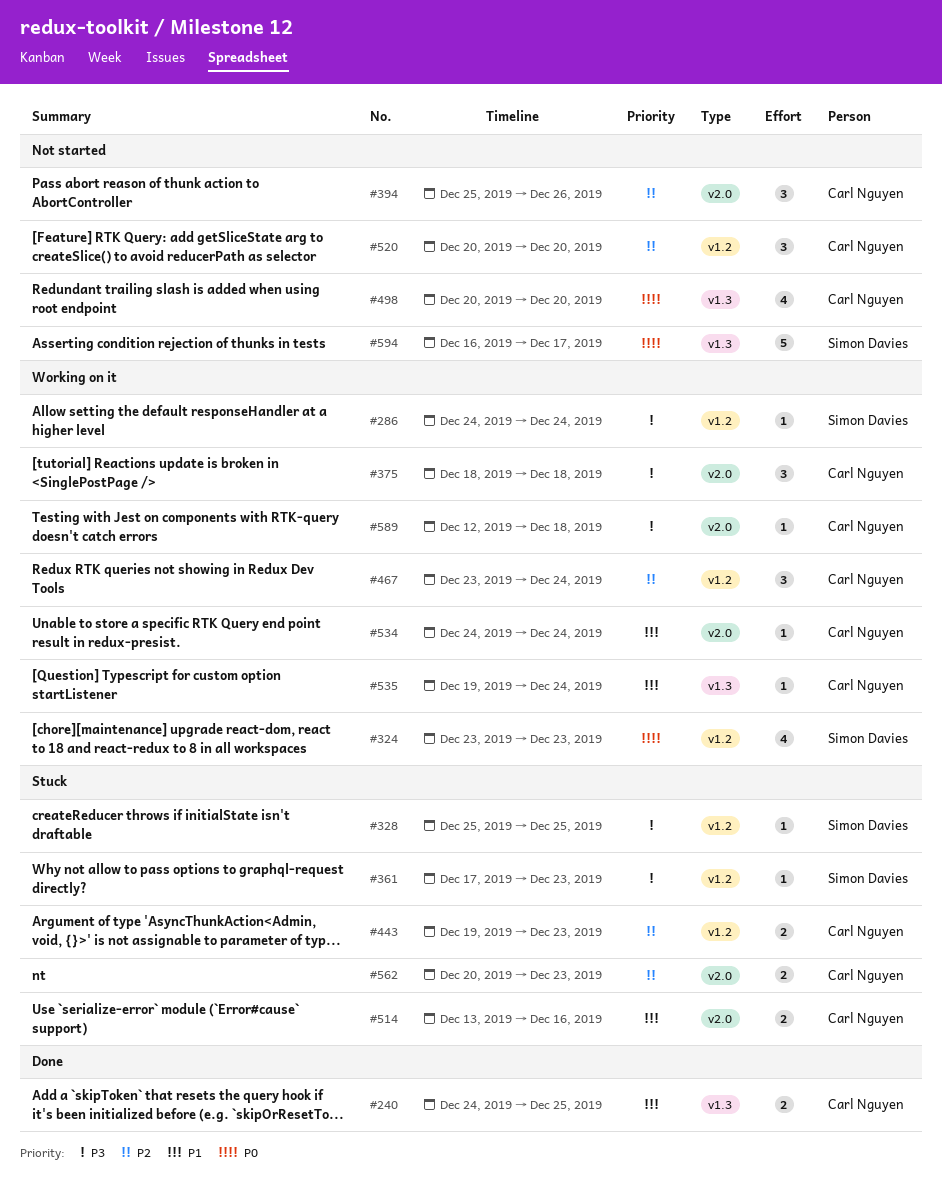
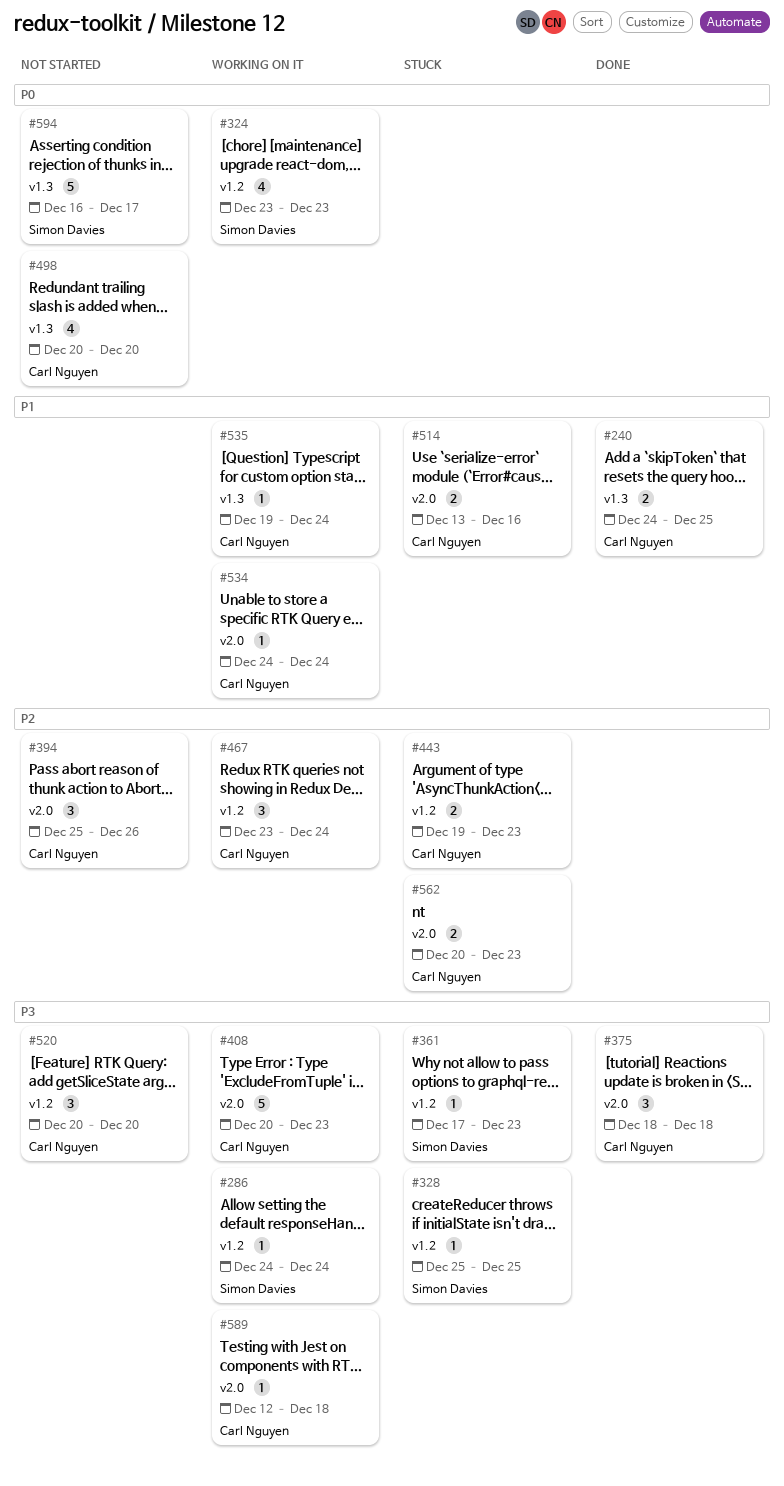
#375, status: Working on it -> Done
#408: none -> present
#520, priority: P2 -> P3

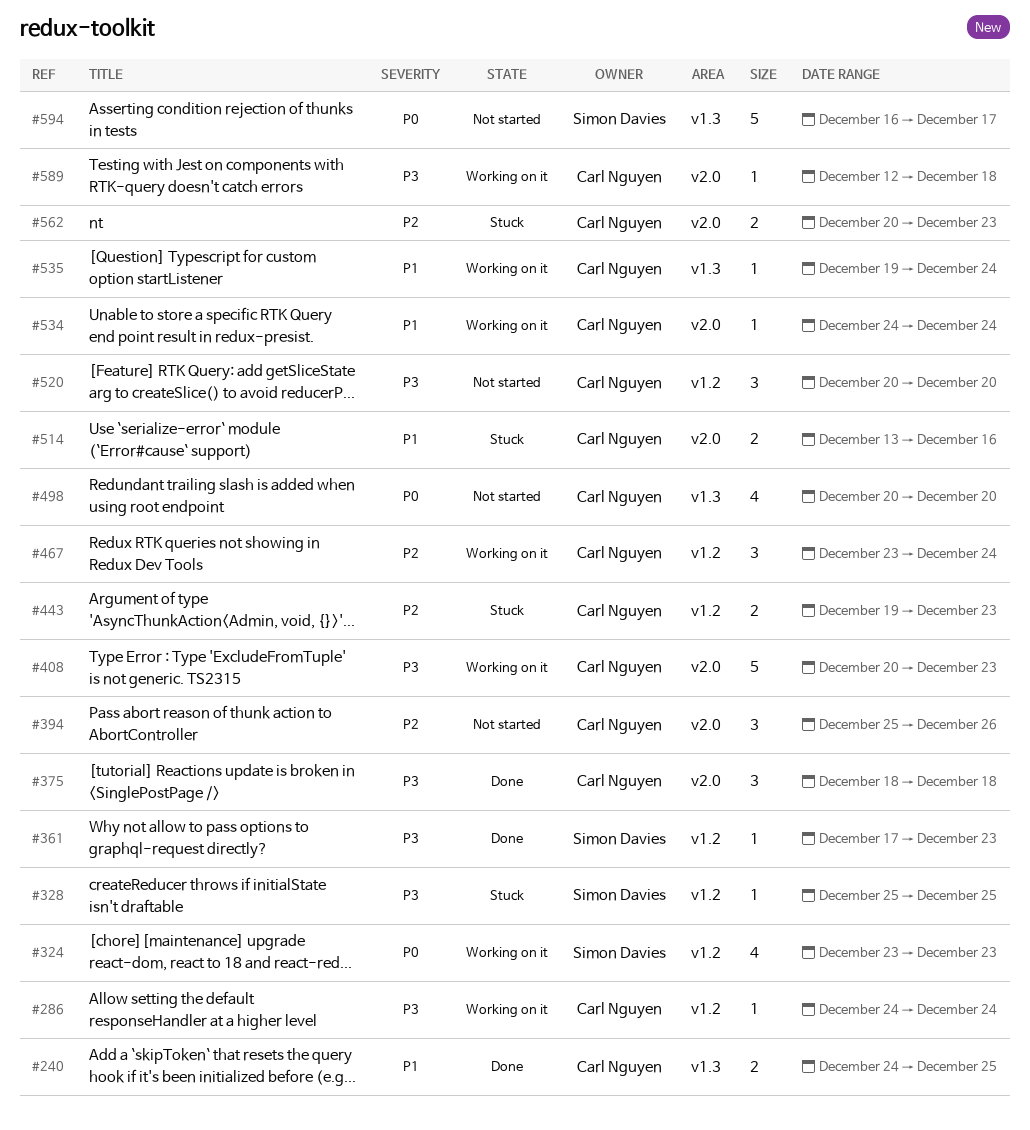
#286, owner: Simon Davies -> Carl Nguyen
#361, status: Stuck -> Done

